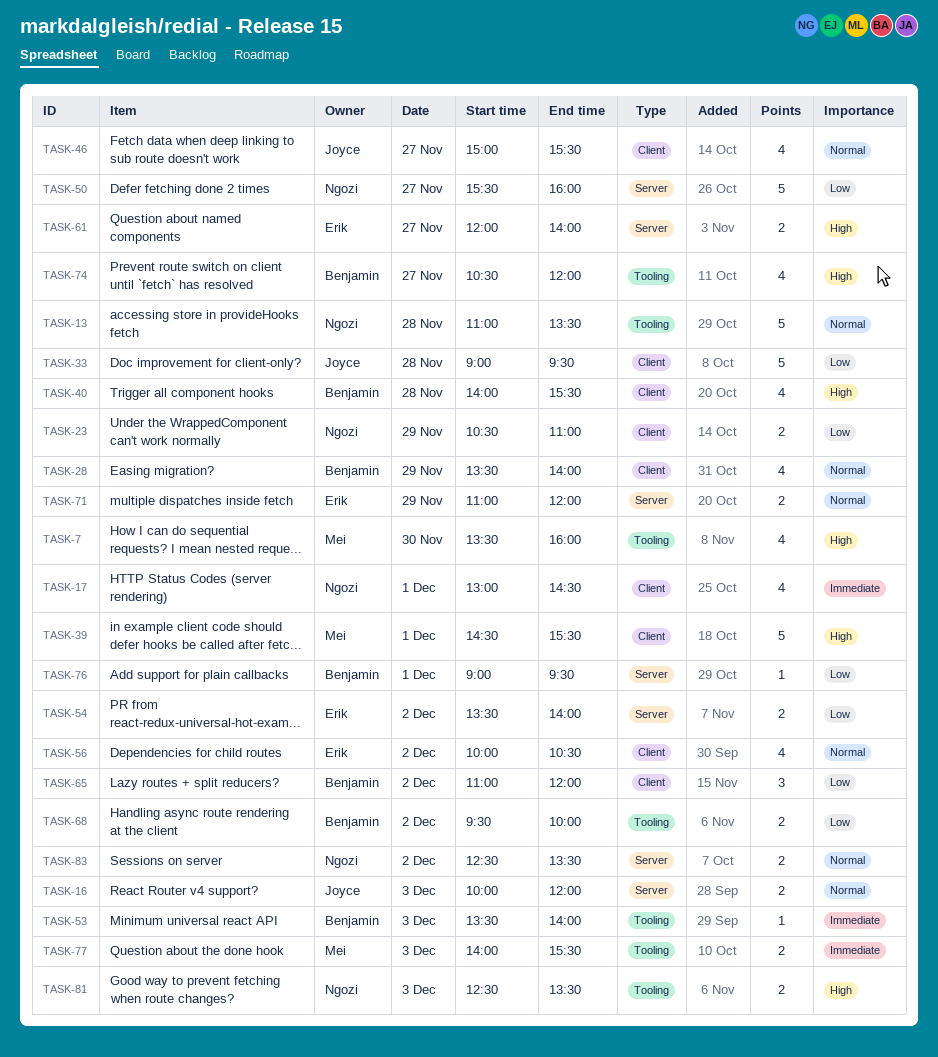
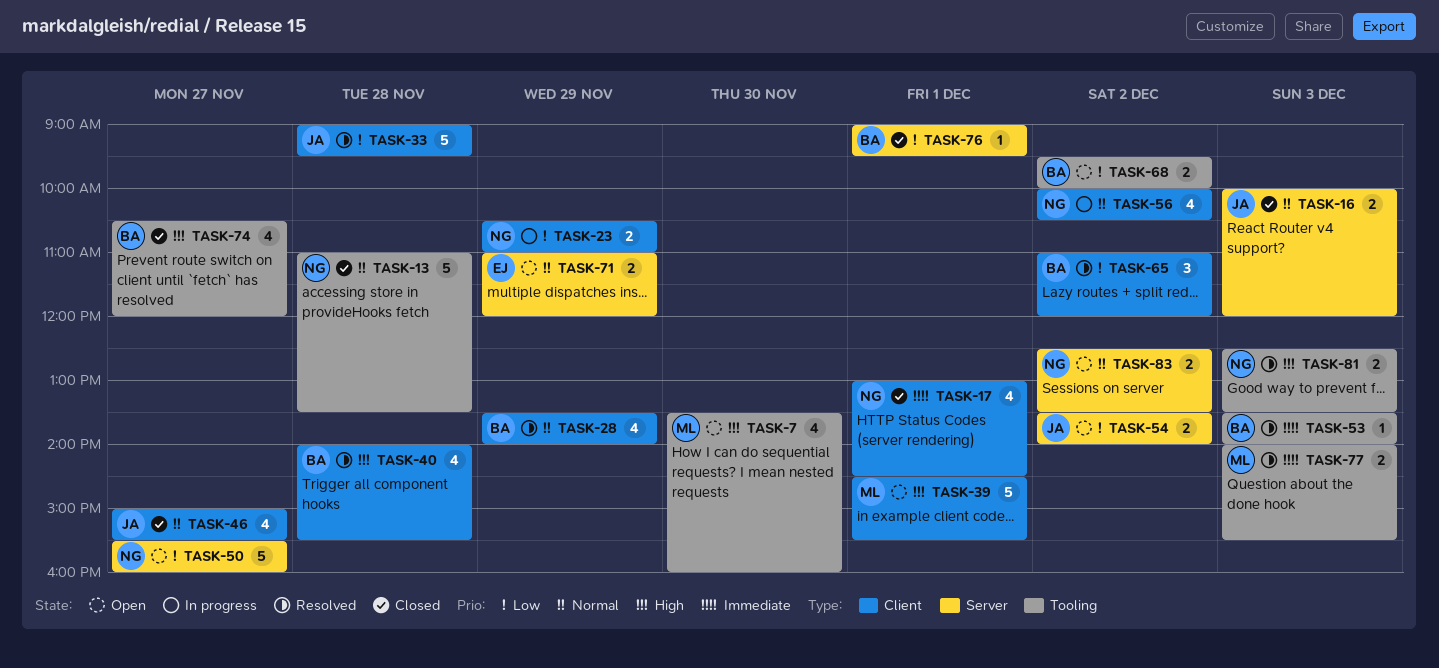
TASK-54, owner: Erik -> Joyce
TASK-56, owner: Erik -> Ngozi
TASK-61: present -> none

